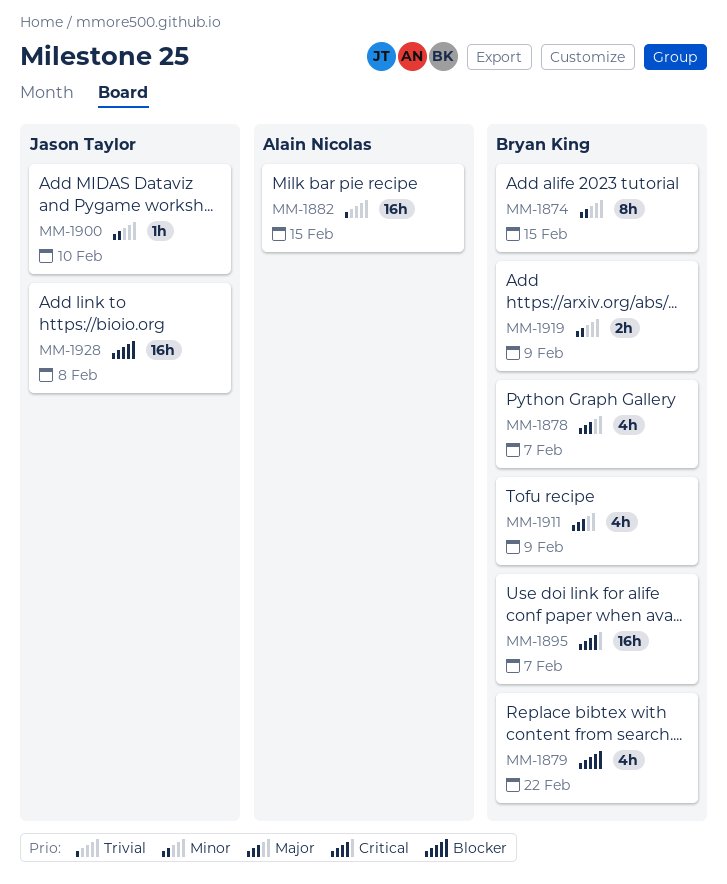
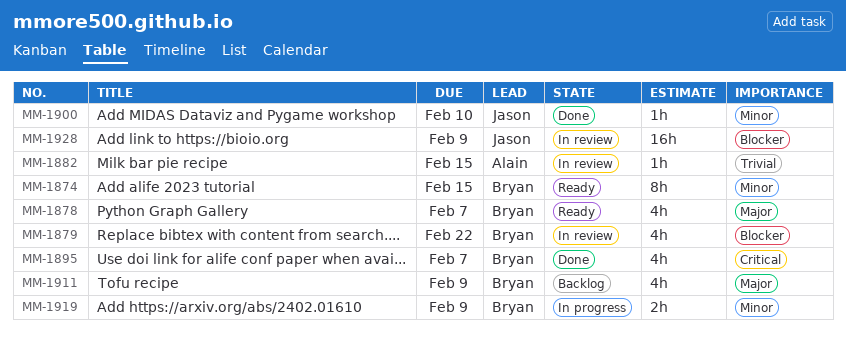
MM-1882, estimate: 16h -> 1h
MM-1895, estimate: 16h -> 4h
MM-1928, due: Feb 8 -> Feb 9

